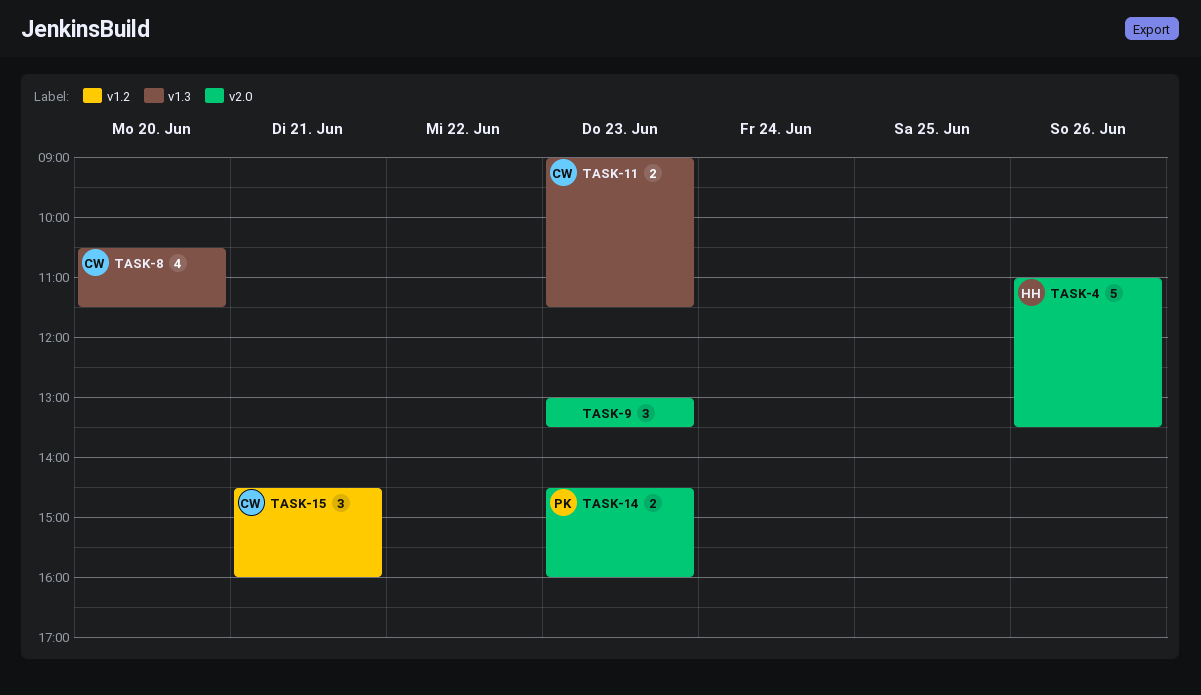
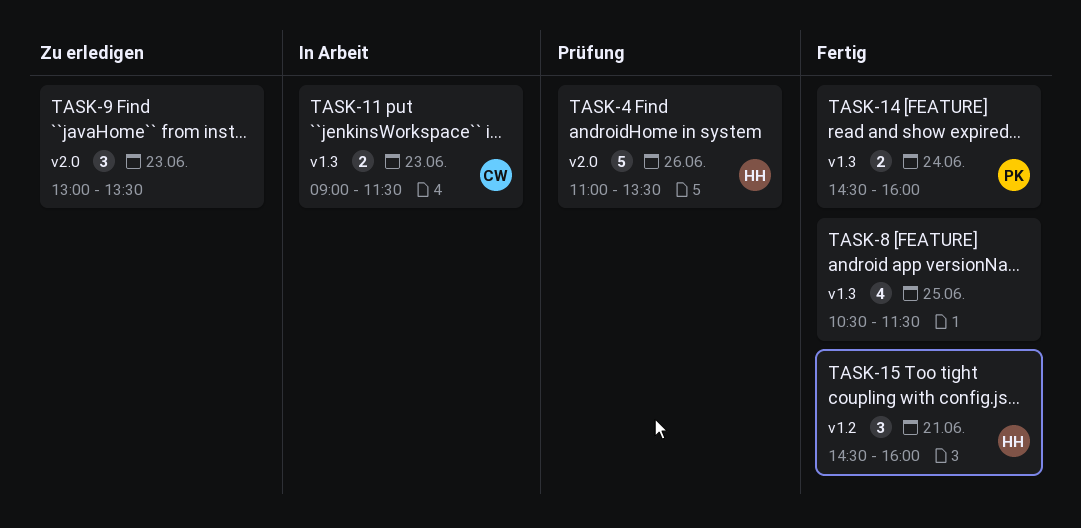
TASK-8, owner: CW -> none
TASK-8, day: Jun 20 -> Jun 25
TASK-14, label: v2.0 -> v1.3
TASK-14, day: Jun 23 -> Jun 24
TASK-15, owner: CW -> HH

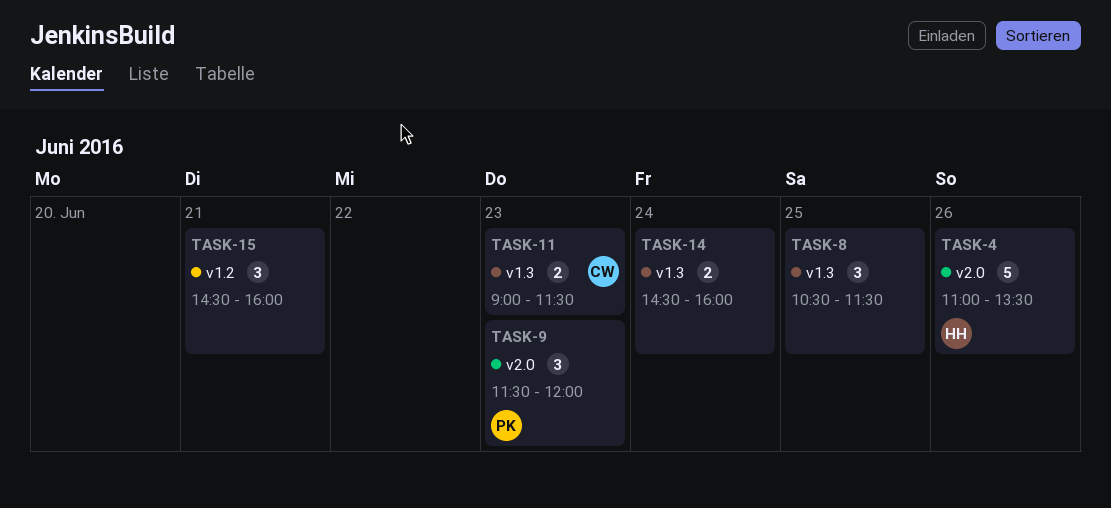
TASK-8, estimate: 4 -> 3
TASK-9, owner: none -> PK
TASK-9, begins: 13:00 -> 11:30
TASK-9, ends: 13:30 -> 12:00
TASK-14, owner: PK -> none
TASK-15, owner: HH -> none

